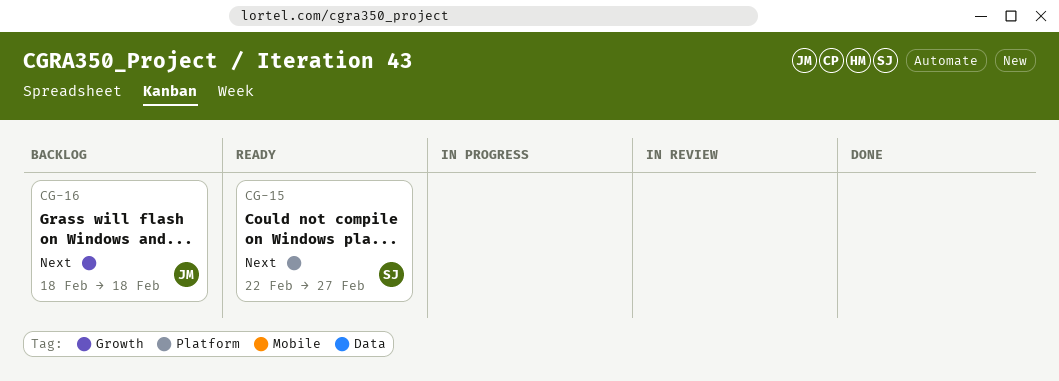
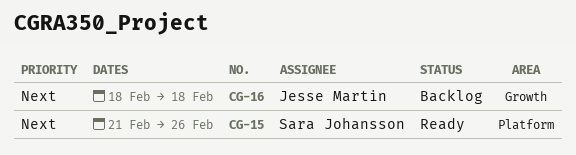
CG-15, start: Feb 22 -> Feb 21
CG-15, due: Feb 27 -> Feb 26

